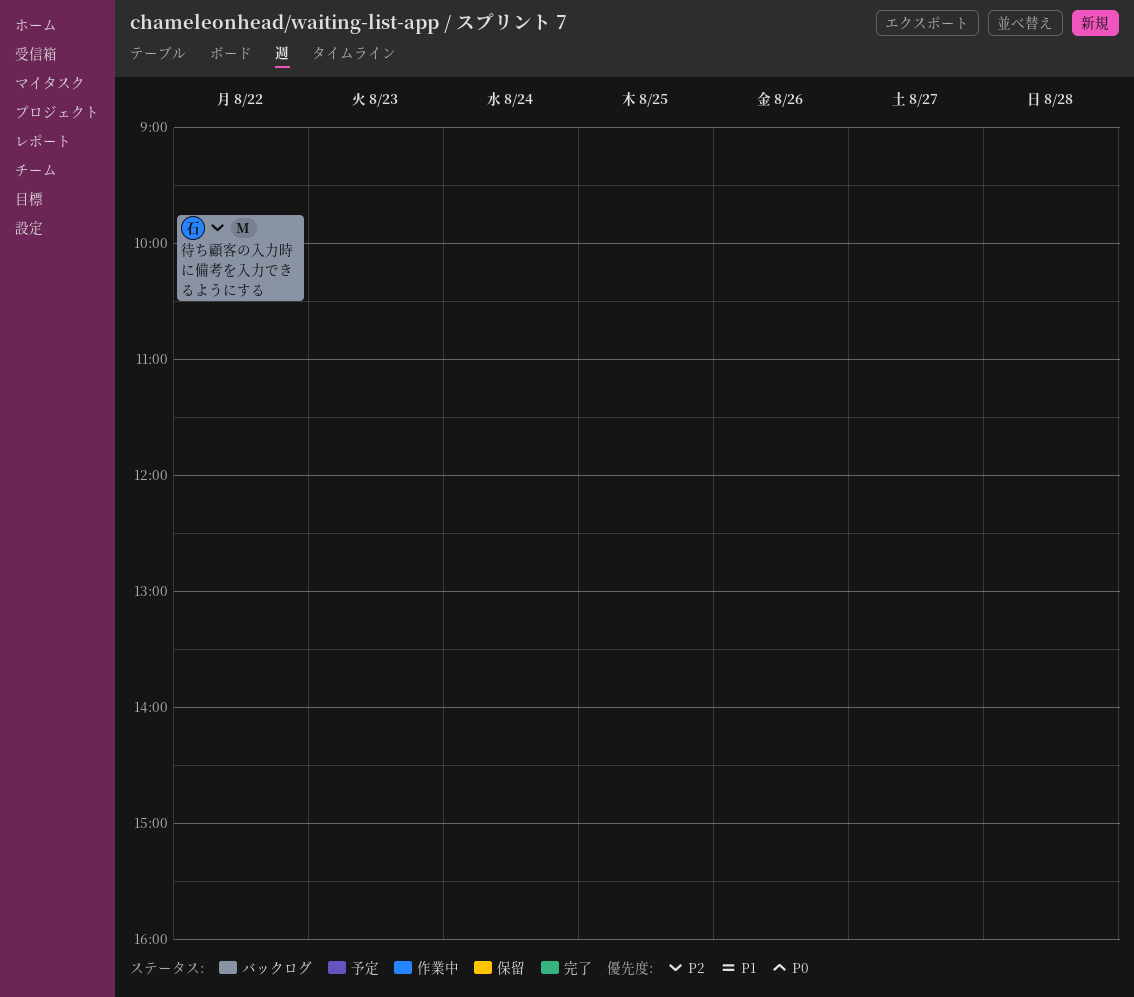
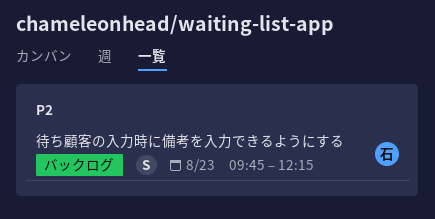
待ち顧客の入力時に備考を入力できるようにする, estimate: M -> S
待ち顧客の入力時に備考を入力できるようにする, day: Aug 22 -> Aug 23
待ち顧客の入力時に備考を入力できるようにする, ends: 10:30 -> 12:15

